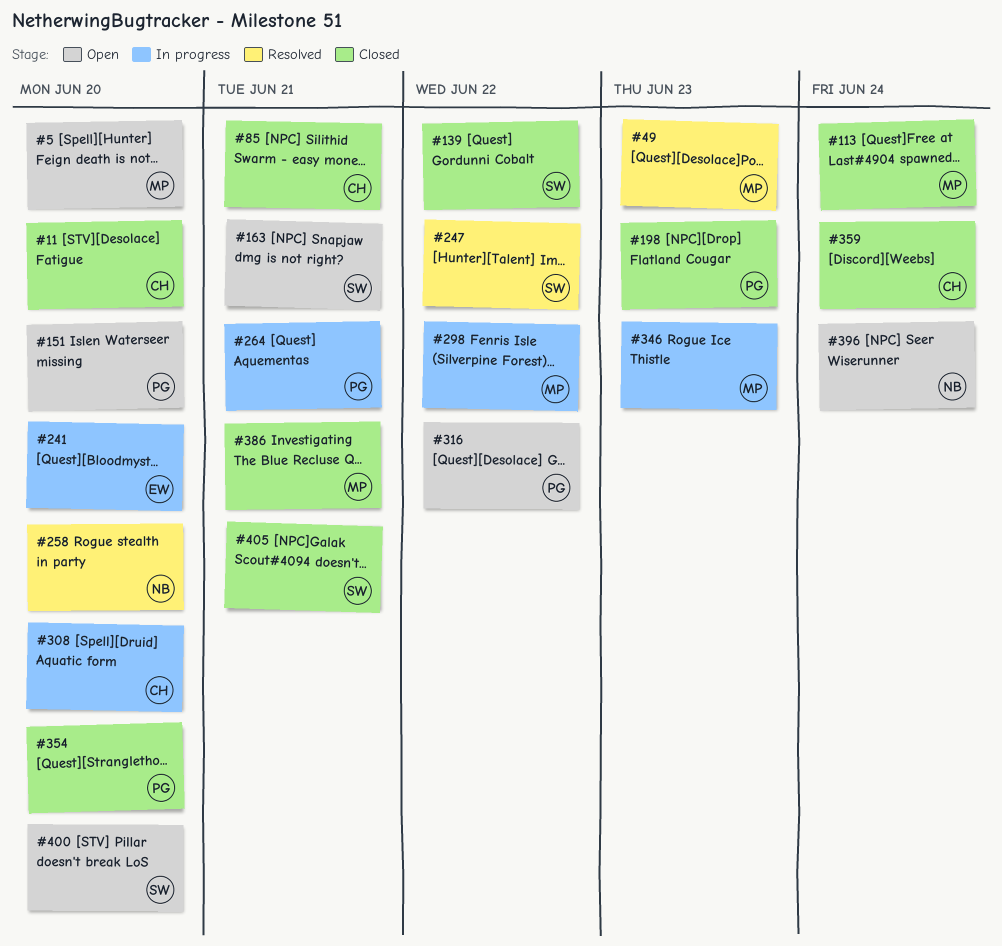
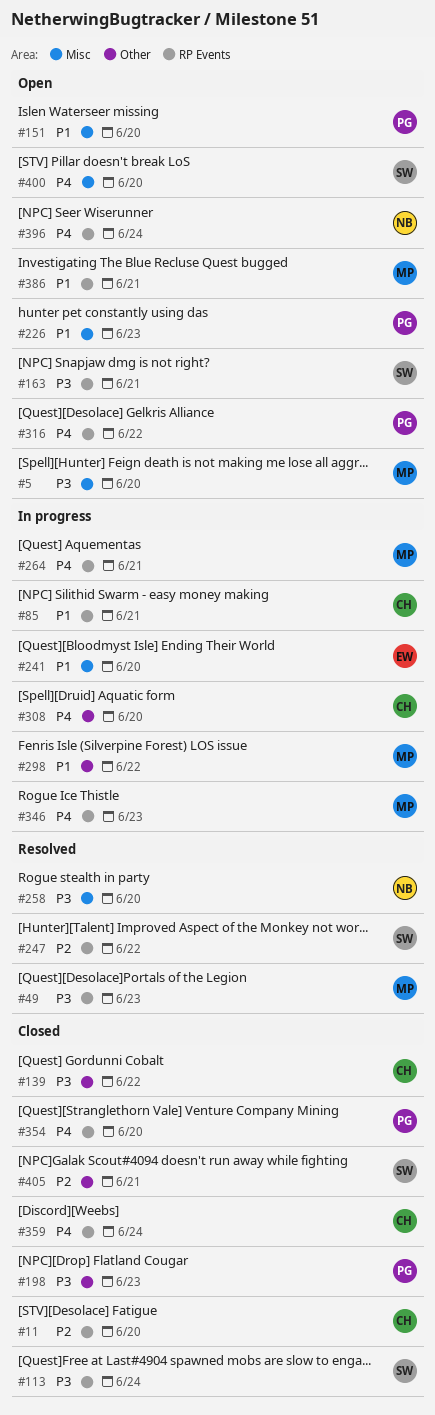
#85, status: Closed -> In progress
#113, owner: MP -> SW
#139, owner: SW -> CH
#226: none -> present
#264, owner: PG -> MP
#386, status: Closed -> Open

